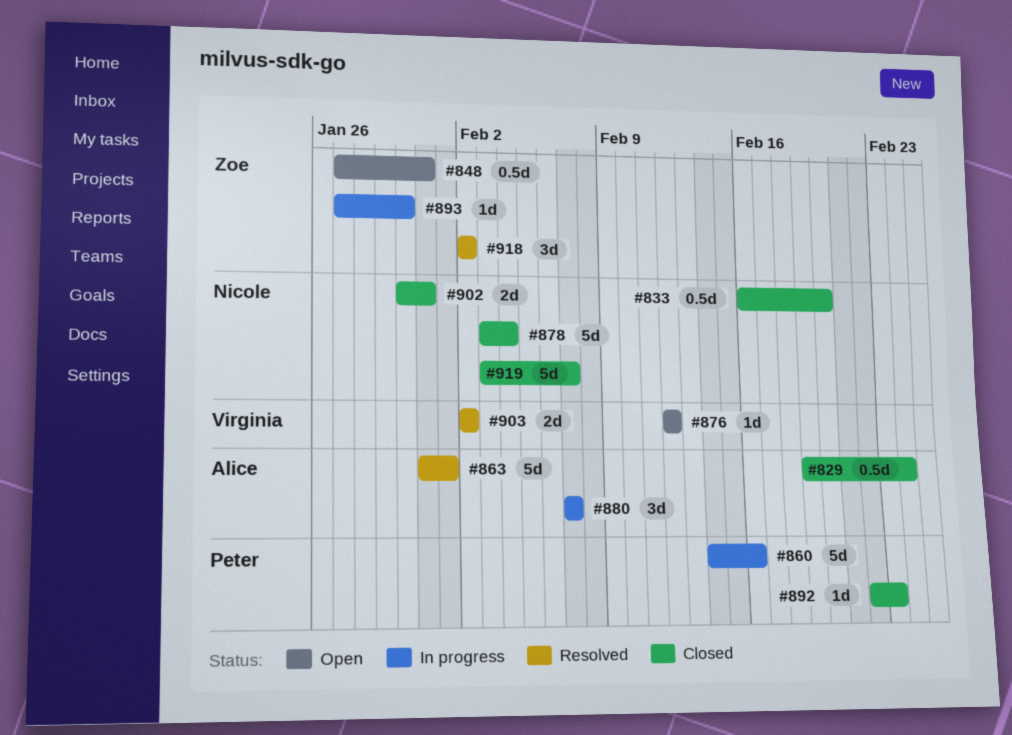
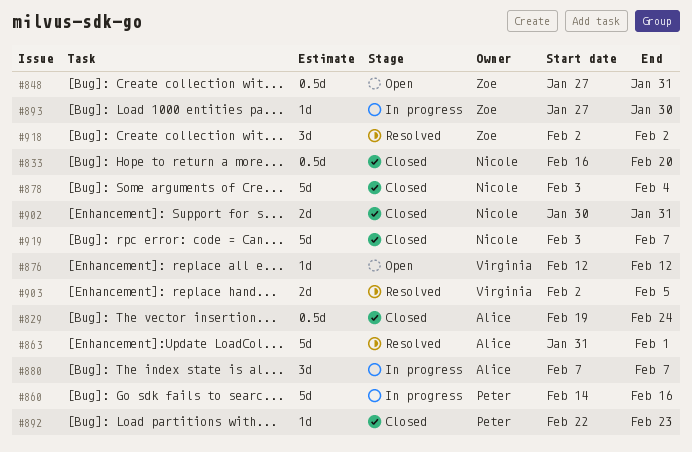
#903, due: Feb 2 -> Feb 5

